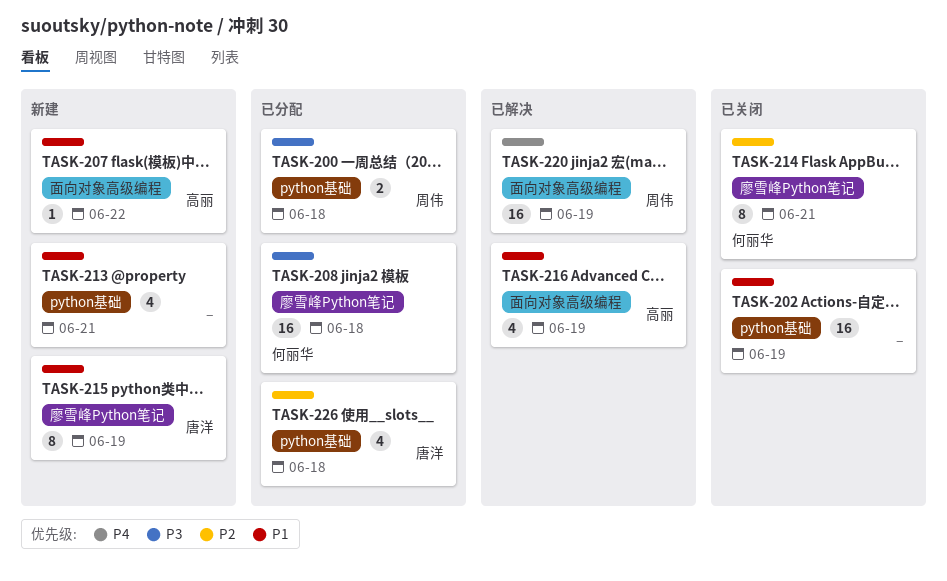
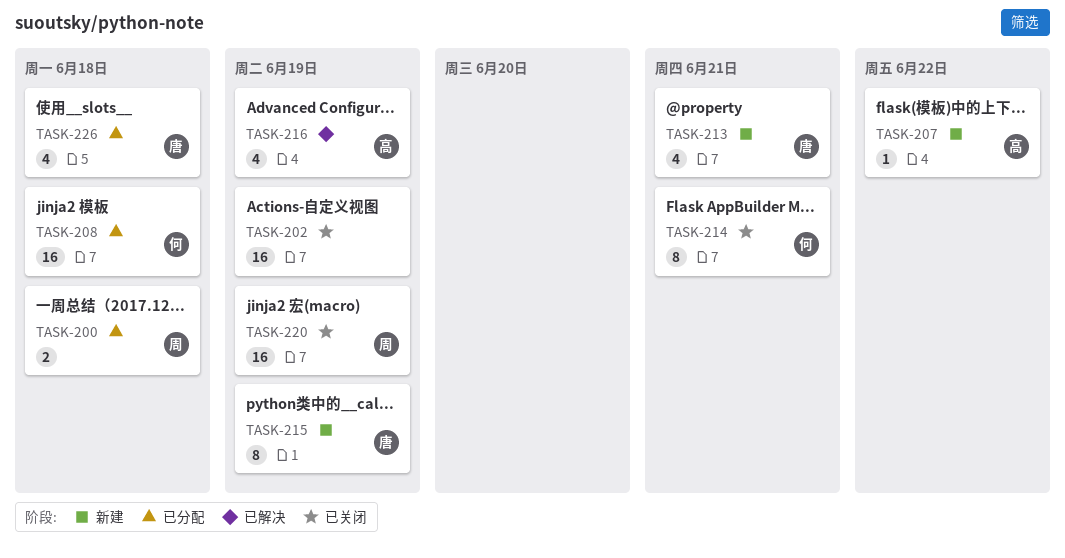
TASK-213, owner: none -> 唐洋
TASK-220, status: 已解决 -> 已关闭

